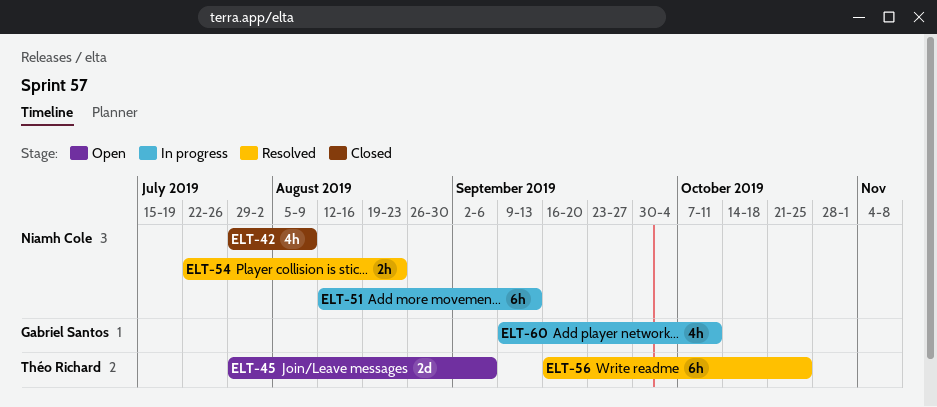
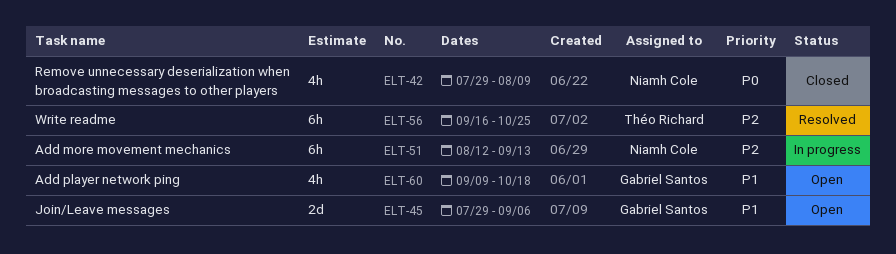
ELT-45, owner: Théo Richard -> Gabriel Santos
ELT-54: present -> none
ELT-60, status: In progress -> Open
ELT-60, due: Oct 11 -> Oct 18

